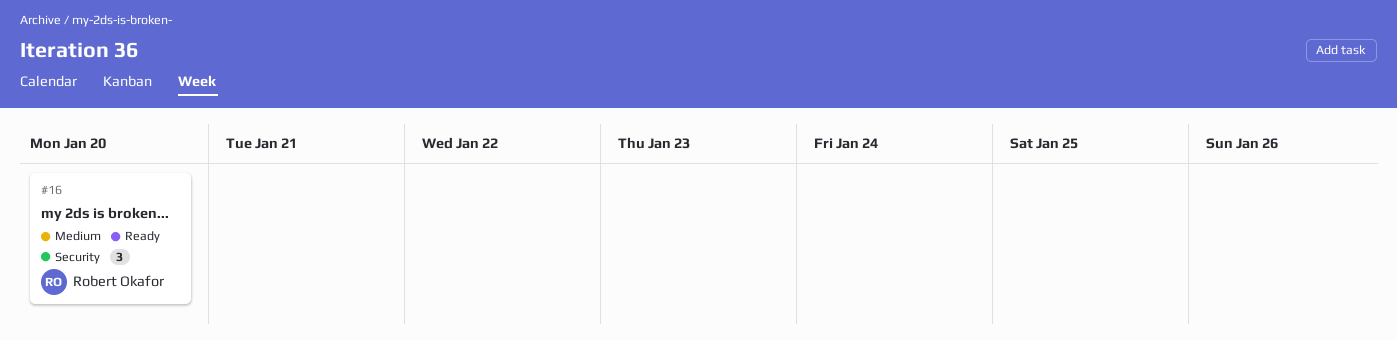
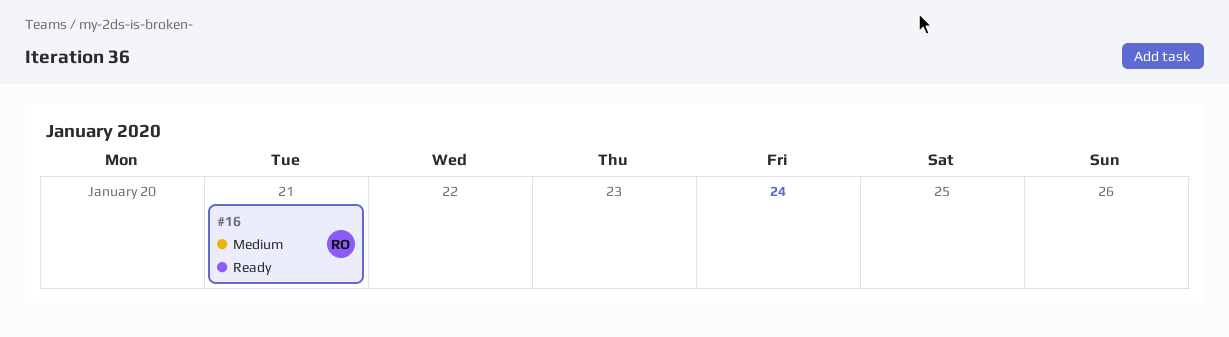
#16, due: Jan 20 -> Jan 21

